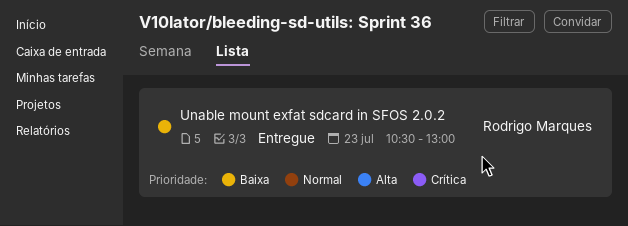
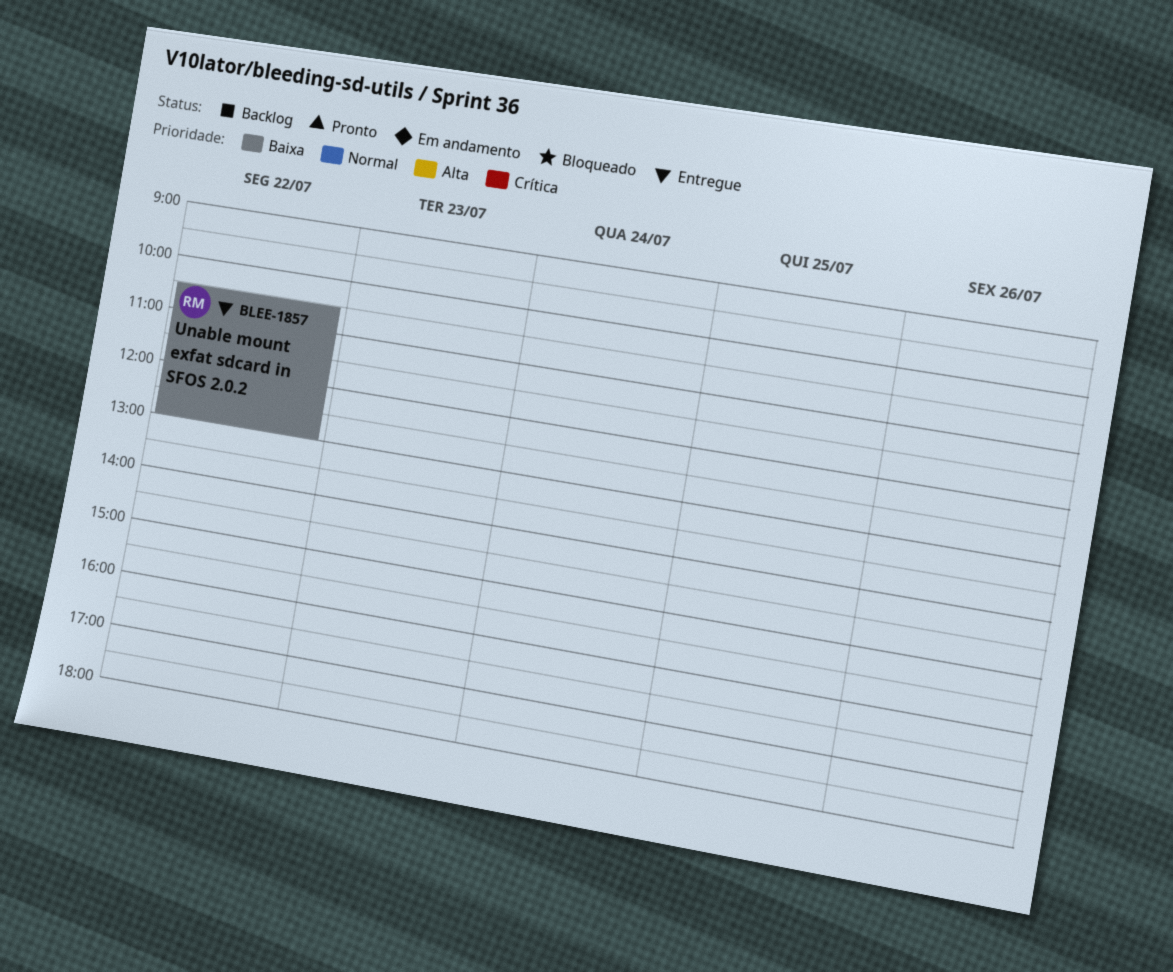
Unable mount exfat sdcard in SFOS 2.0.2, day: Jul 23 -> Jul 22

